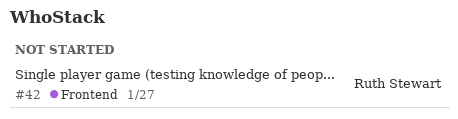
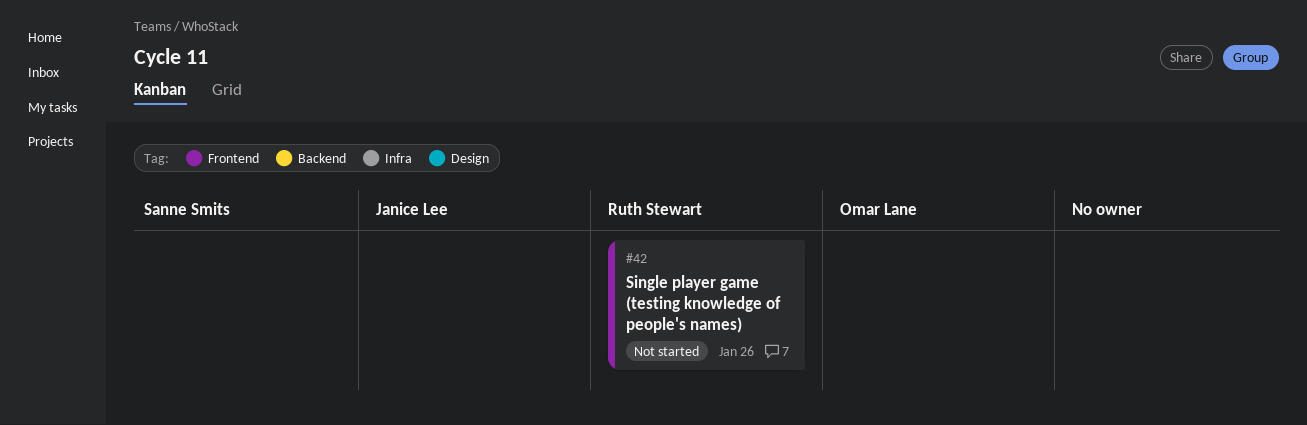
#42, due: Jan 27 -> Jan 26

